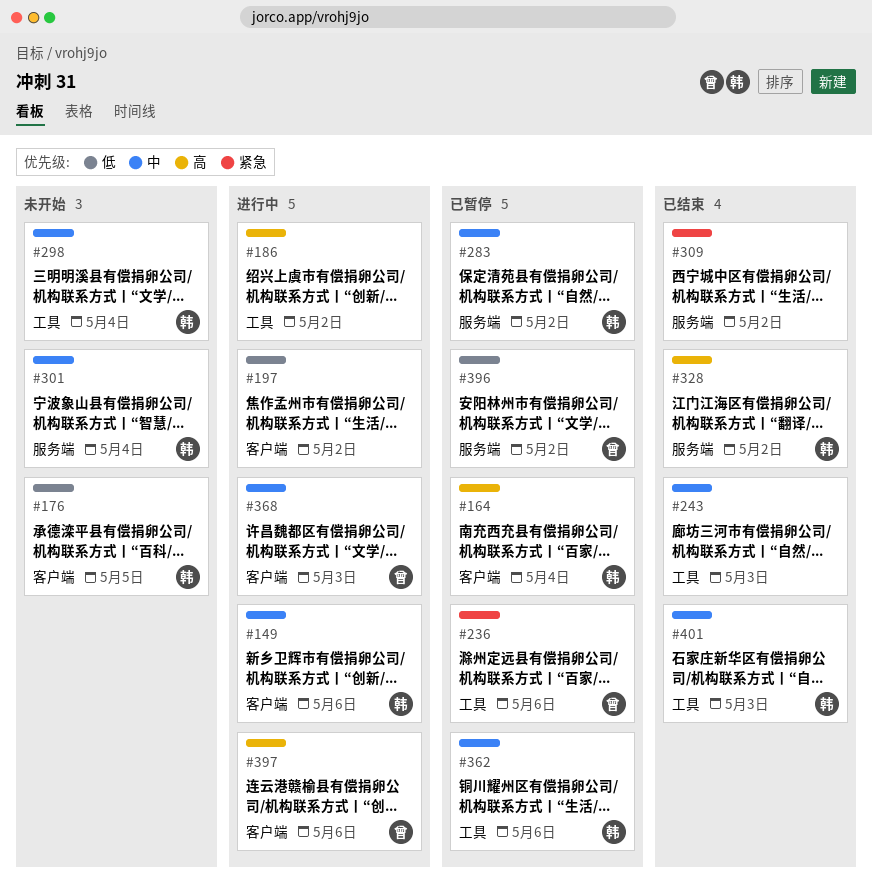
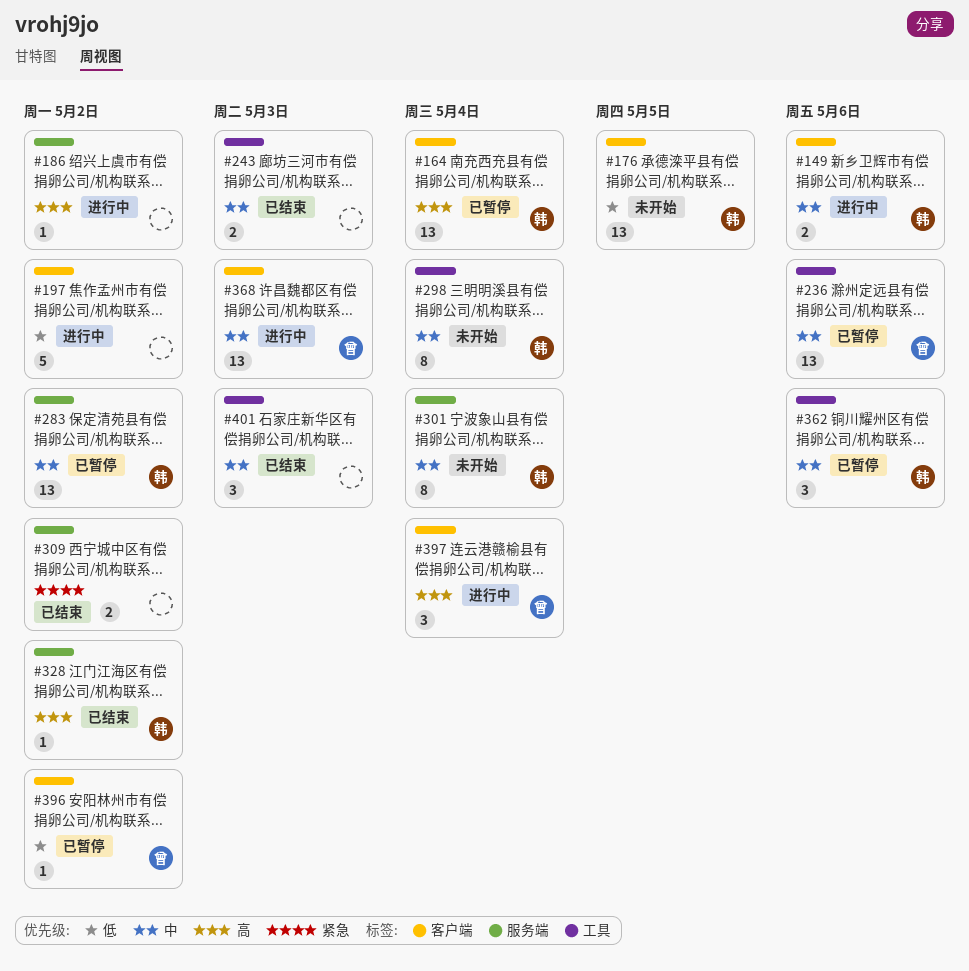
#186, label: 工具 -> 服务端
#236, priority: 紧急 -> 中
#396, label: 服务端 -> 客户端
#397, due: May 6 -> May 4
#401, owner: 韩 -> none

